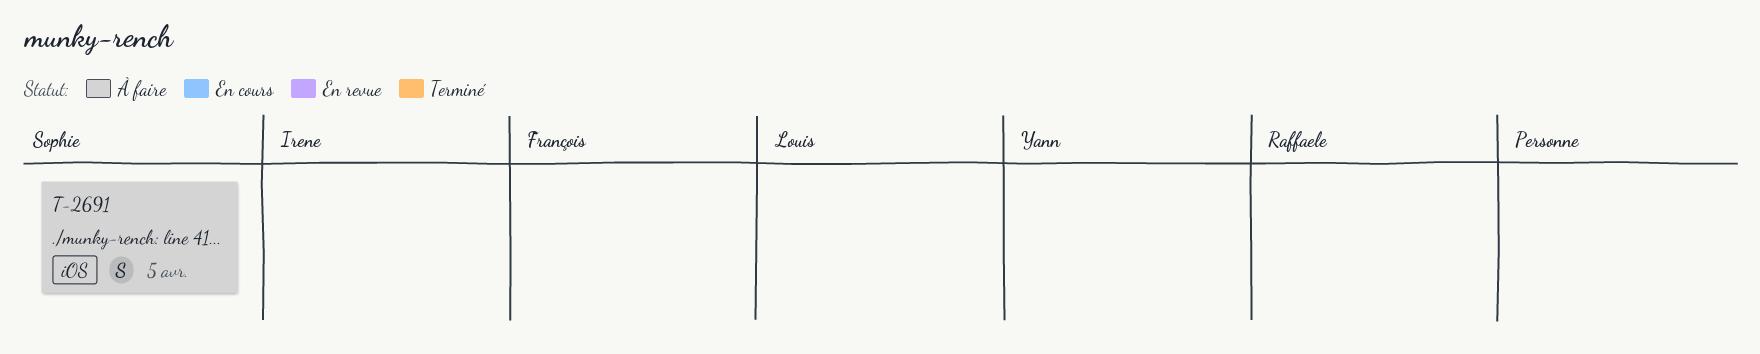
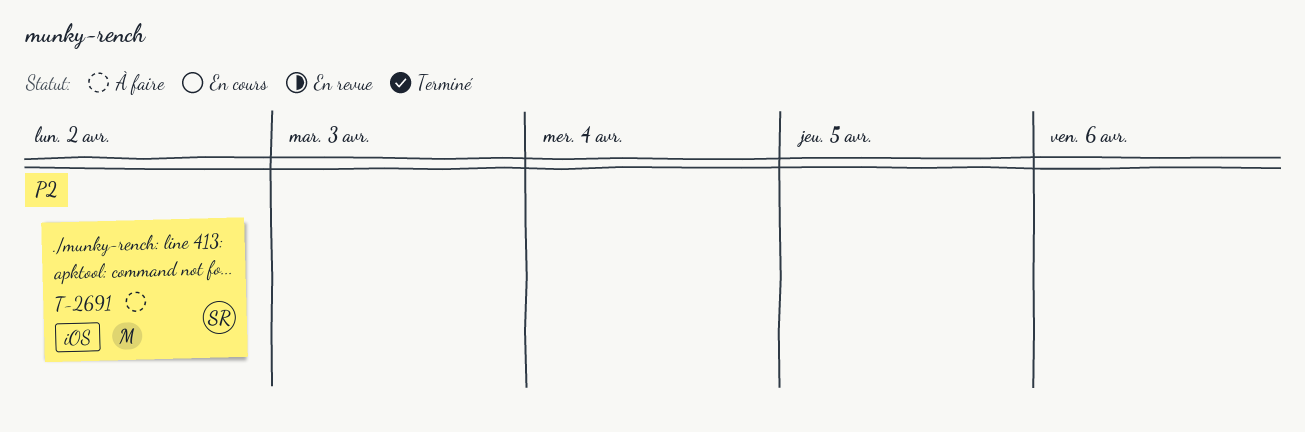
T-2691, estimate: S -> M
T-2691, due: Apr 5 -> Apr 2

